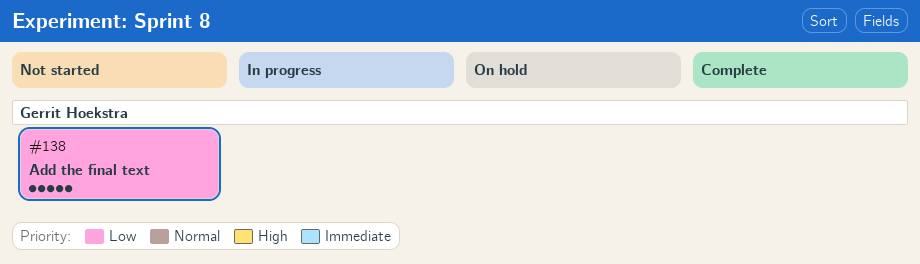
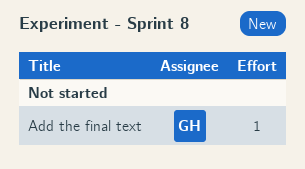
Add the final text, estimate: 5 -> 1

